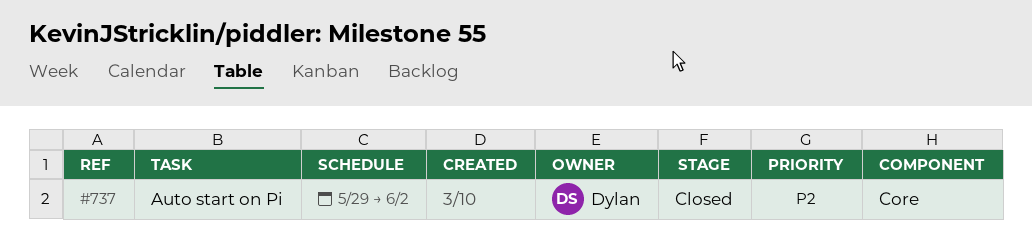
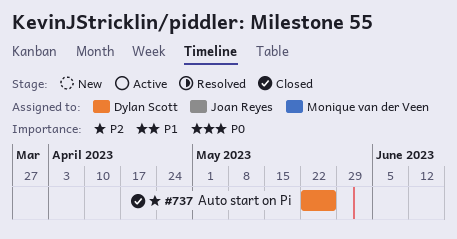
#737, start: May 29 -> May 22
#737, due: Jun 2 -> May 26

